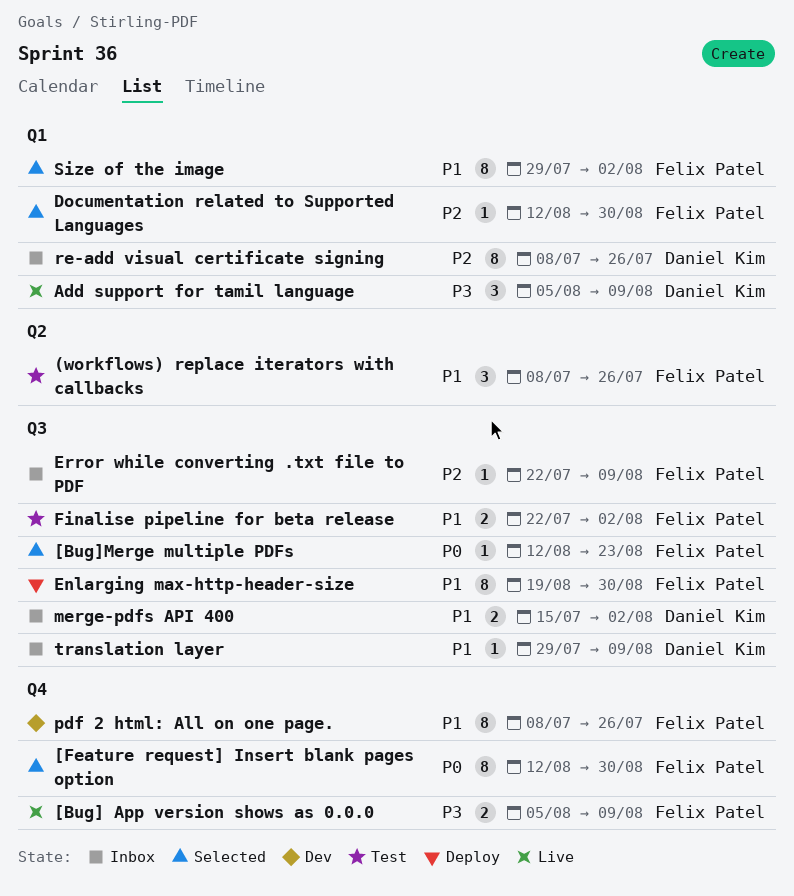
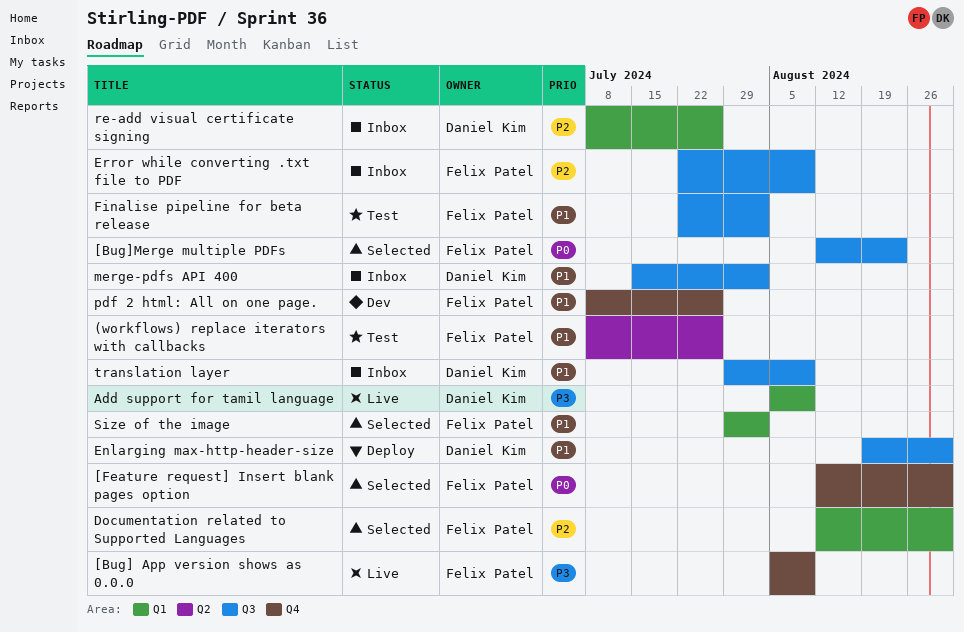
Enlarging max-http-header-size, owner: Felix Patel -> Daniel Kim

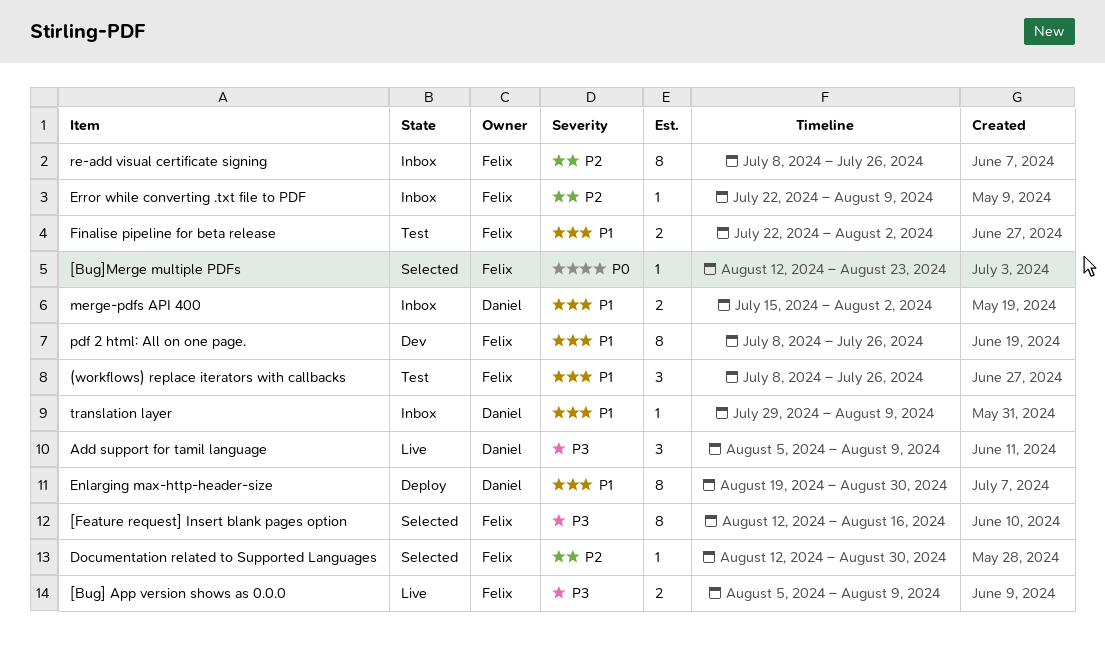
[Feature request] Insert blank pages option, priority: P0 -> P3
[Feature request] Insert blank pages option, due: Aug 30 -> Aug 16
re-add visual certificate signing, owner: Daniel Kim -> Felix Patel
Size of the image: present -> none

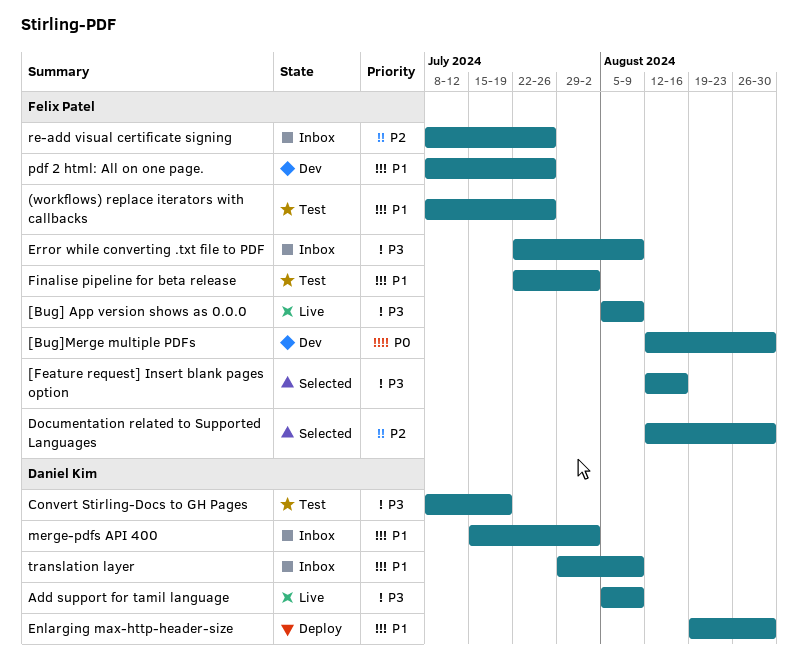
[Bug]Merge multiple PDFs, status: Selected -> Dev
[Bug]Merge multiple PDFs, due: Aug 23 -> Aug 30
Convert Stirling-Docs to GH Pages: none -> present
Error while converting .txt file to PDF, priority: P2 -> P3

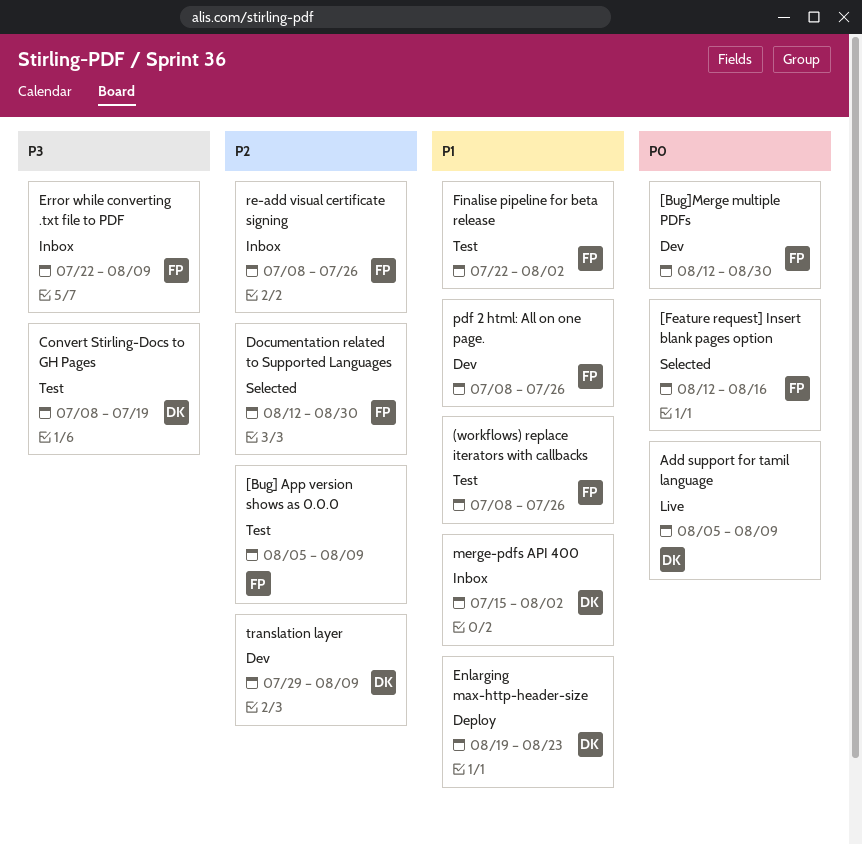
[Bug] App version shows as 0.0.0, status: Live -> Test
[Bug] App version shows as 0.0.0, priority: P3 -> P2
[Feature request] Insert blank pages option, priority: P3 -> P0
Add support for tamil language, priority: P3 -> P0
Enlarging max-http-header-size, due: Aug 30 -> Aug 23
translation layer, status: Inbox -> Dev
translation layer, priority: P1 -> P2

